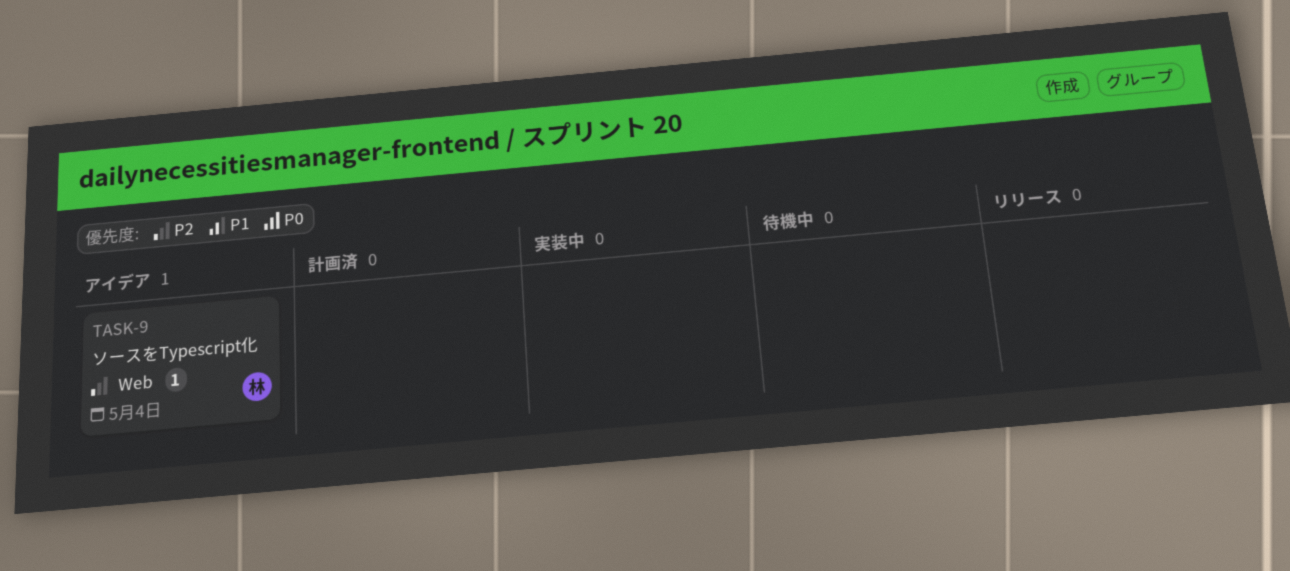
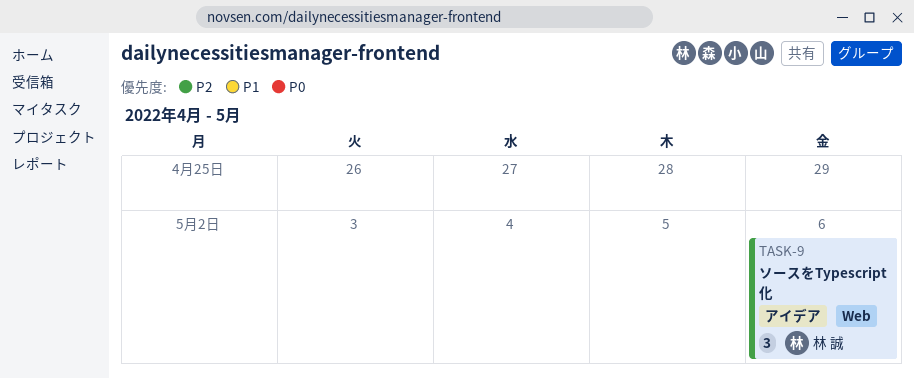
TASK-9, estimate: 1 -> 3
TASK-9, due: May 4 -> May 6

